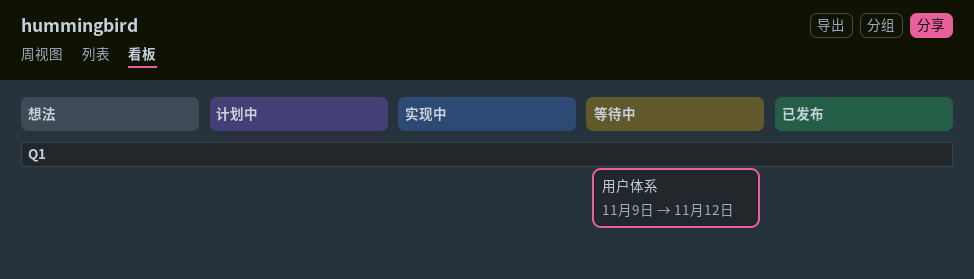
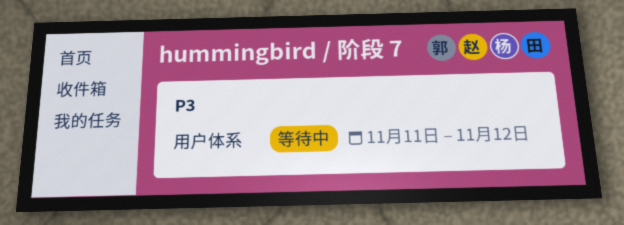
用户体系, start: Nov 9 -> Nov 11

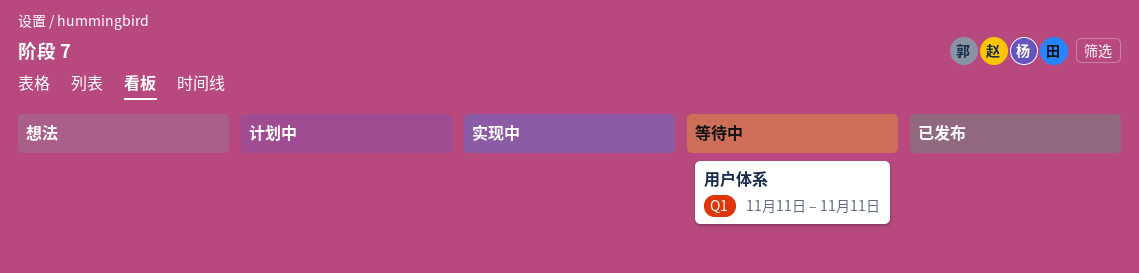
用户体系, due: Nov 12 -> Nov 11

